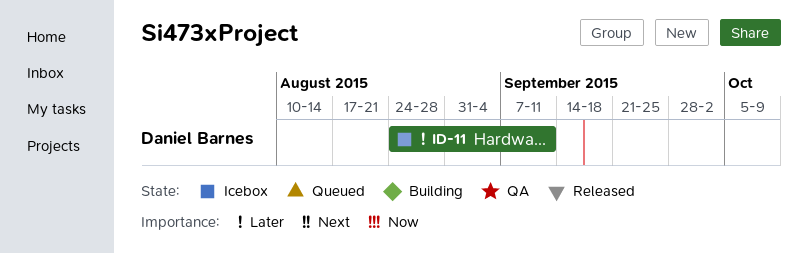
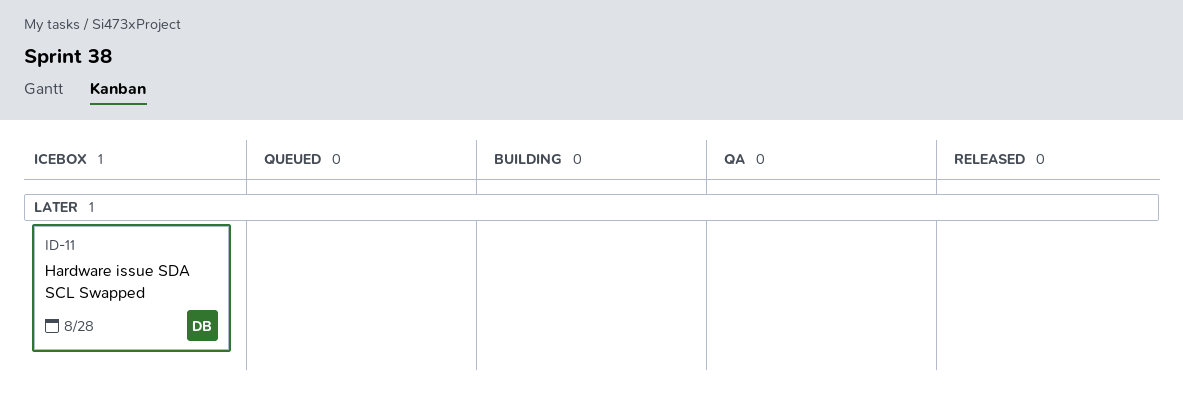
ID-11, due: Sep 11 -> Aug 28

